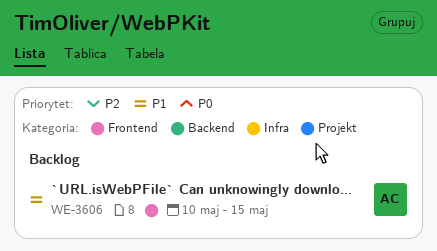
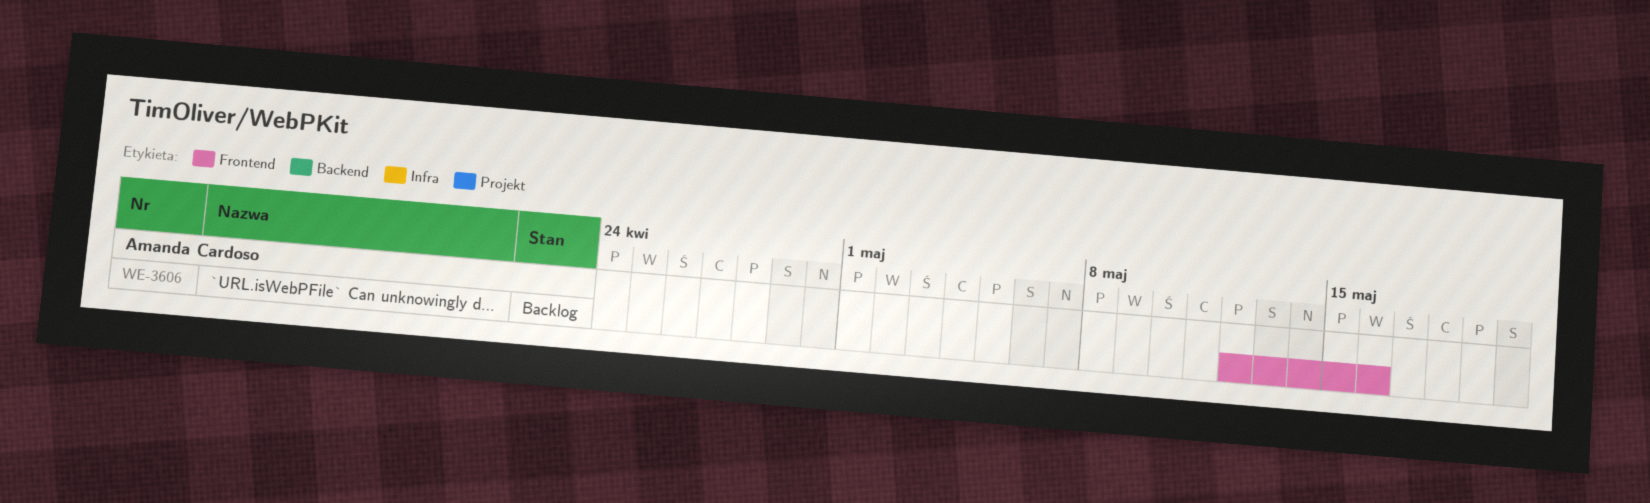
WE-3606, start: May 10 -> May 12
WE-3606, due: May 15 -> May 16

